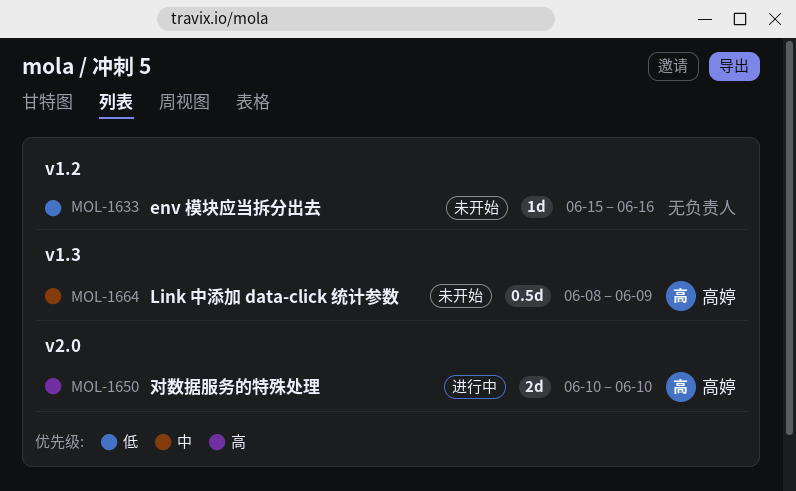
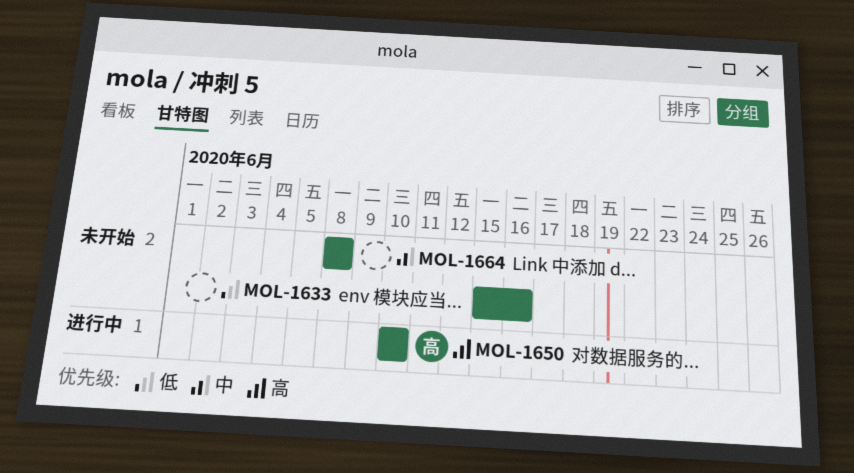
MOL-1664, owner: 高婷 -> none
MOL-1664, due: Jun 9 -> Jun 8

